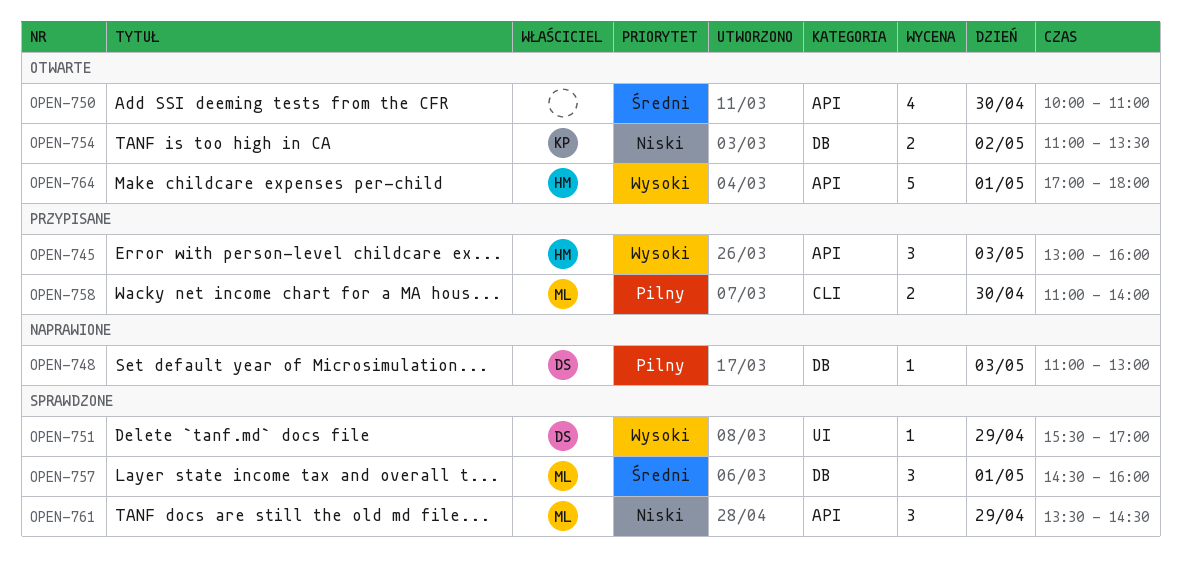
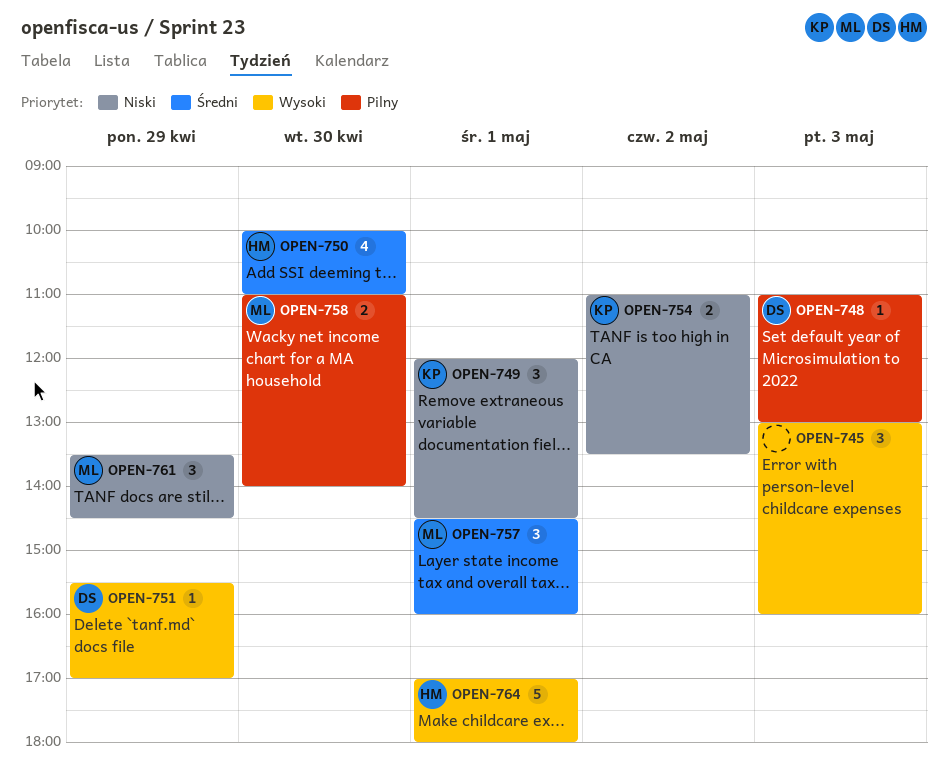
OPEN-745, owner: HM -> none
OPEN-749: none -> present
OPEN-750, owner: none -> HM

